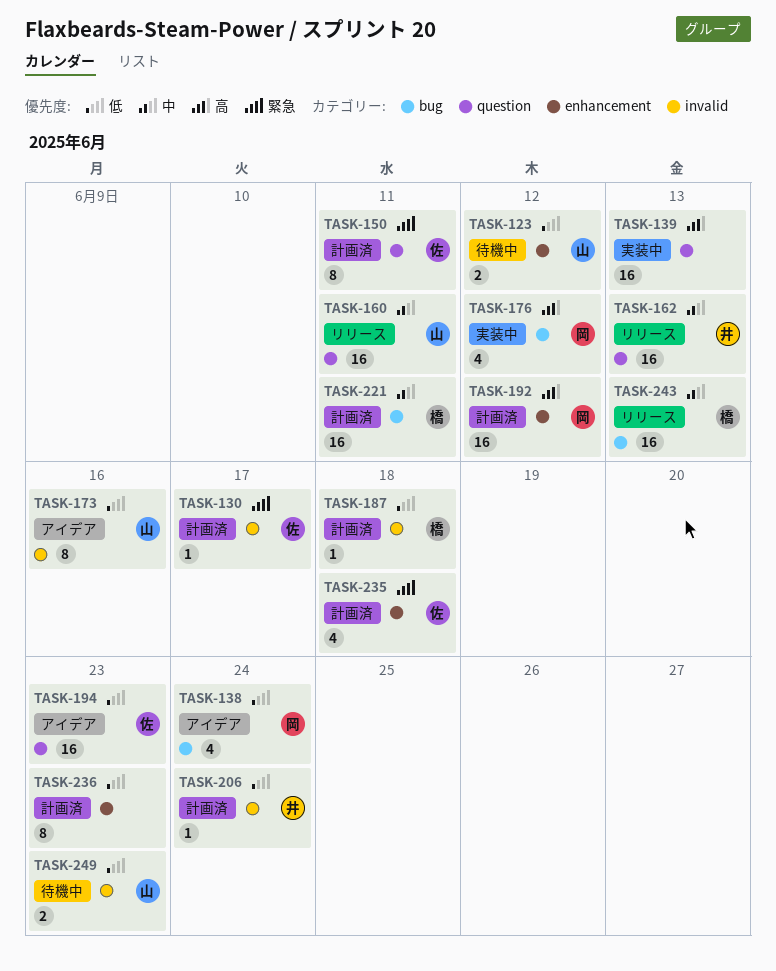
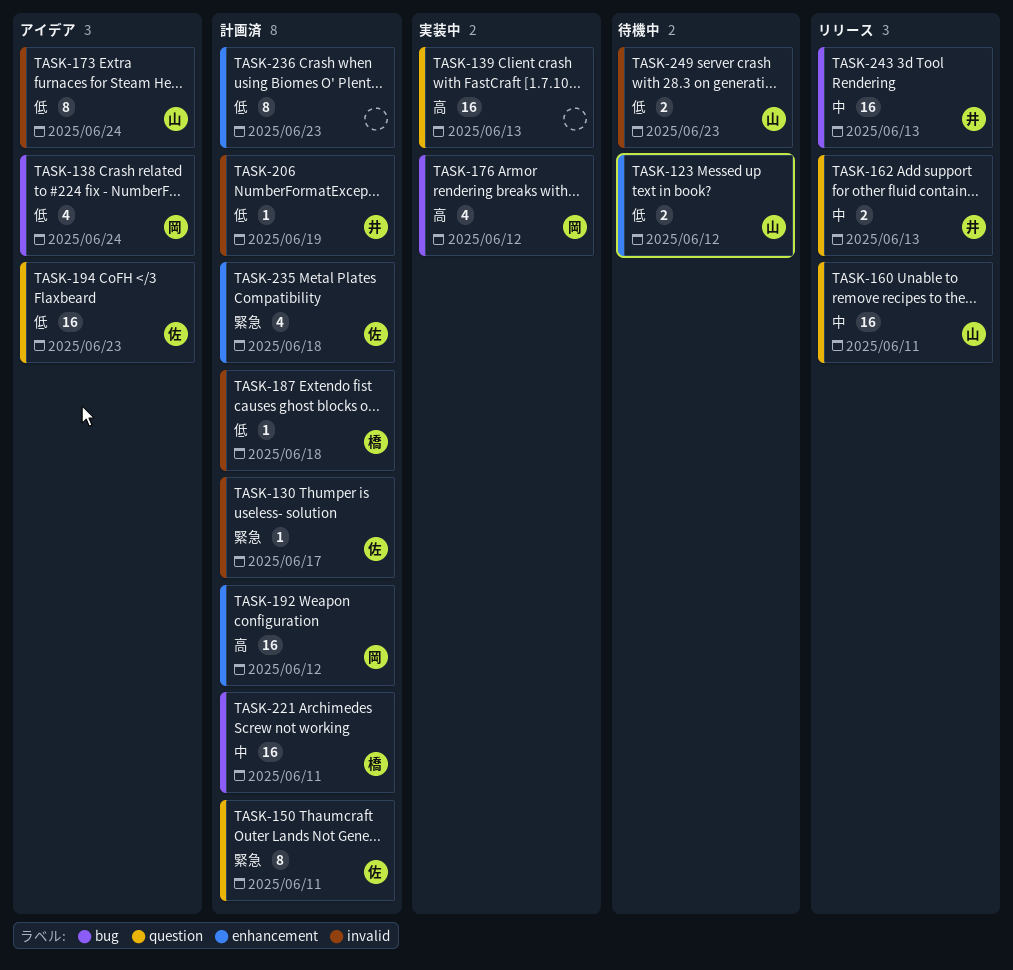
TASK-162, estimate: 16 -> 2
TASK-173, due: Jun 16 -> Jun 24
TASK-206, due: Jun 24 -> Jun 19
TASK-243, owner: 橋 -> 井

